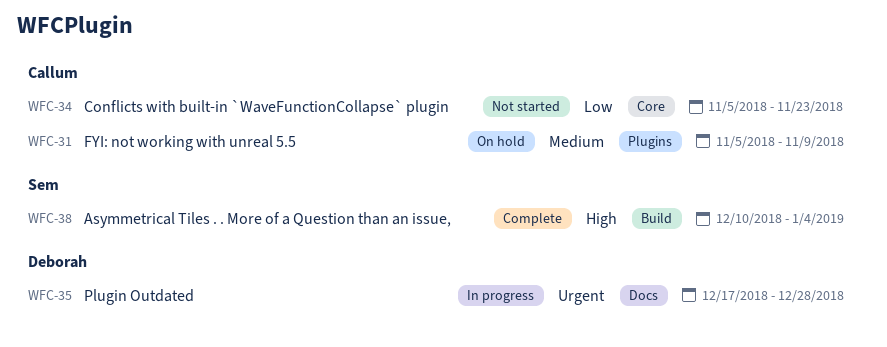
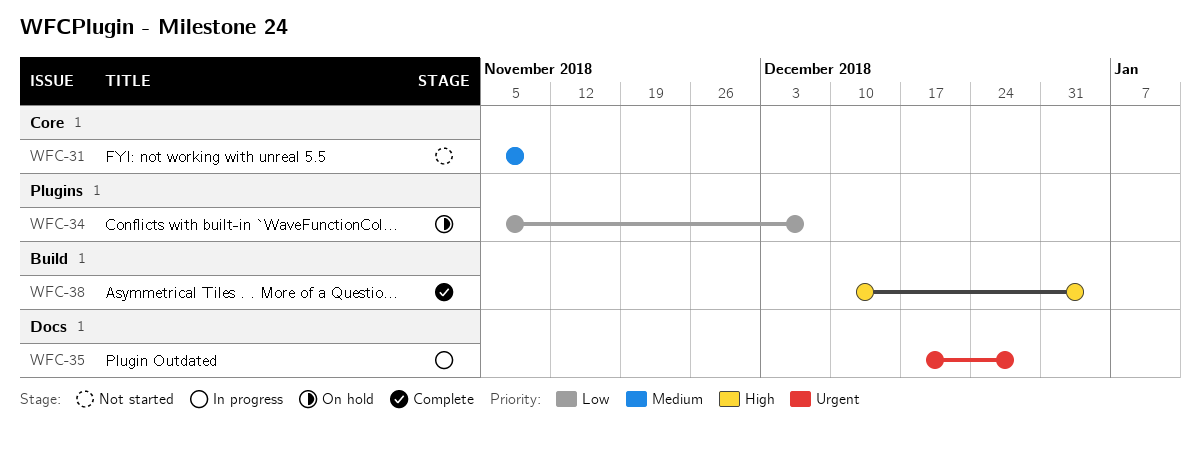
WFC-31, status: On hold -> Not started
WFC-31, label: Plugins -> Core
WFC-34, status: Not started -> On hold
WFC-34, label: Core -> Plugins
WFC-34, due: Nov 23 -> Dec 7

